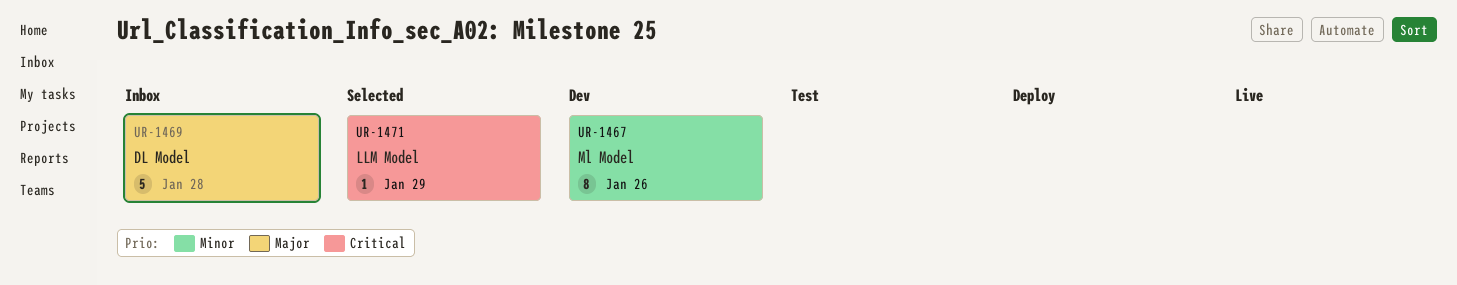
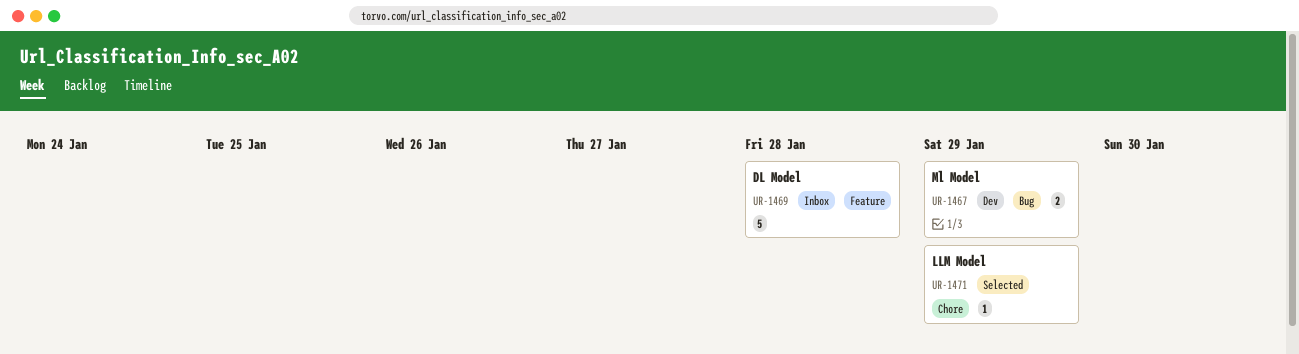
UR-1467, estimate: 8 -> 2
UR-1467, due: Jan 26 -> Jan 29

